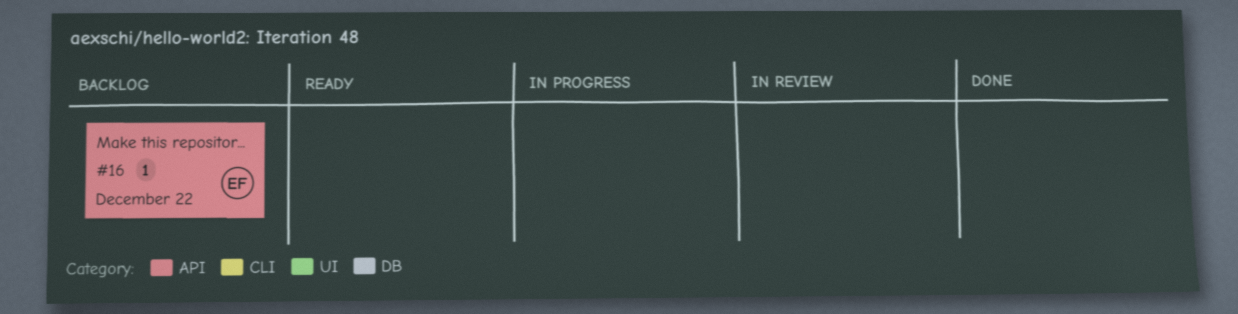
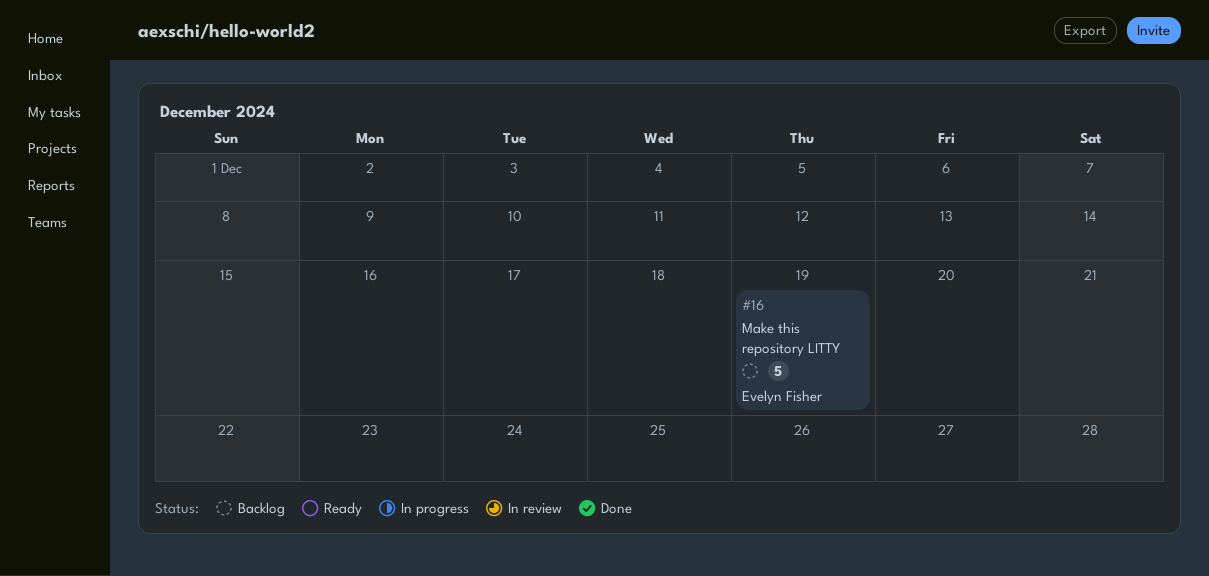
#16, estimate: 1 -> 5
#16, due: Dec 22 -> Dec 19

